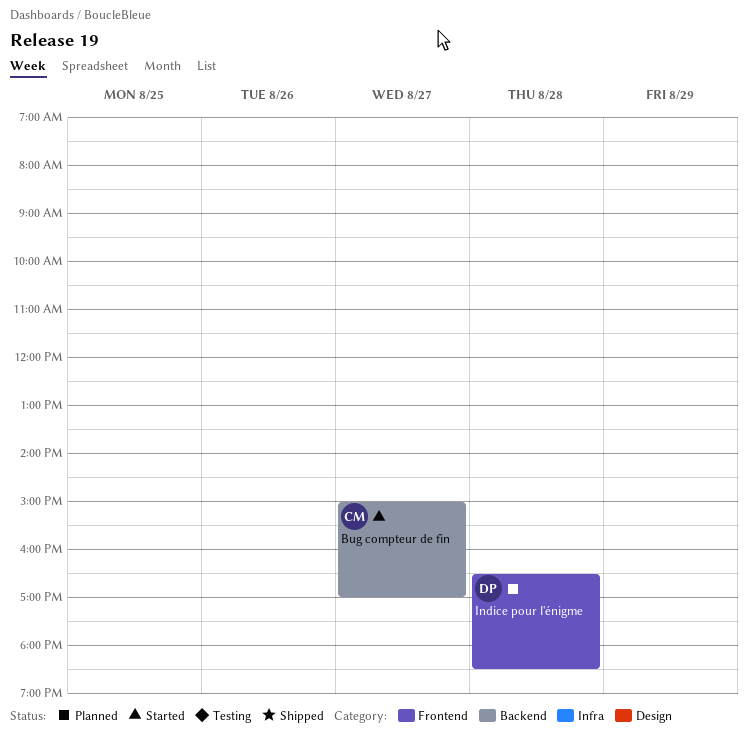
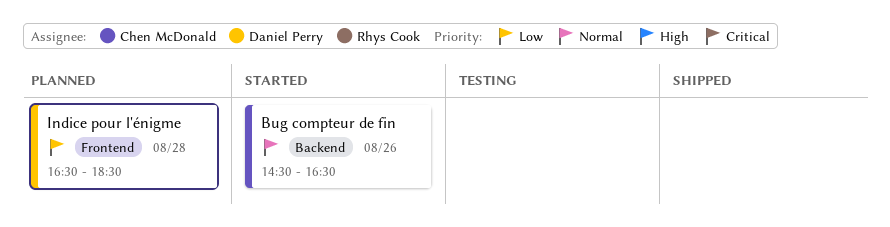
Bug compteur de fin, day: Aug 27 -> Aug 26
Bug compteur de fin, begins: 15:00 -> 14:30
Bug compteur de fin, ends: 17:00 -> 16:30

